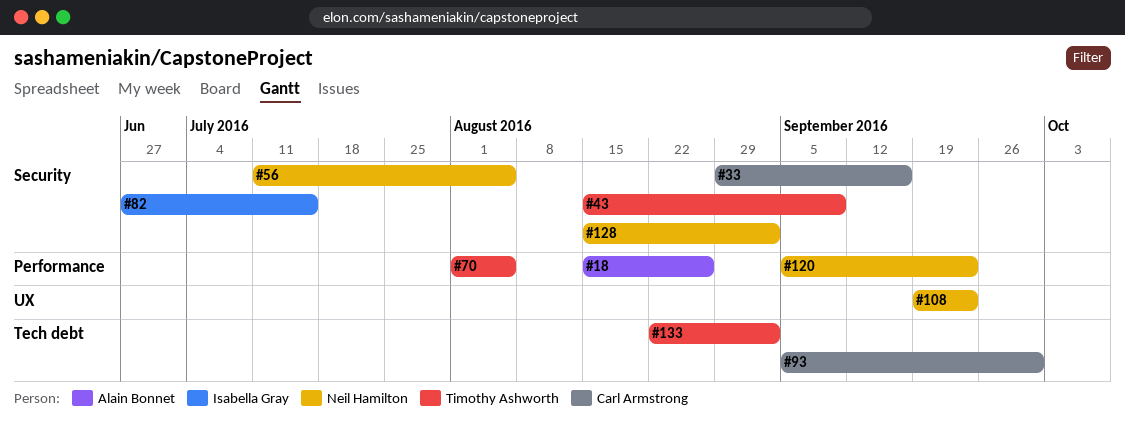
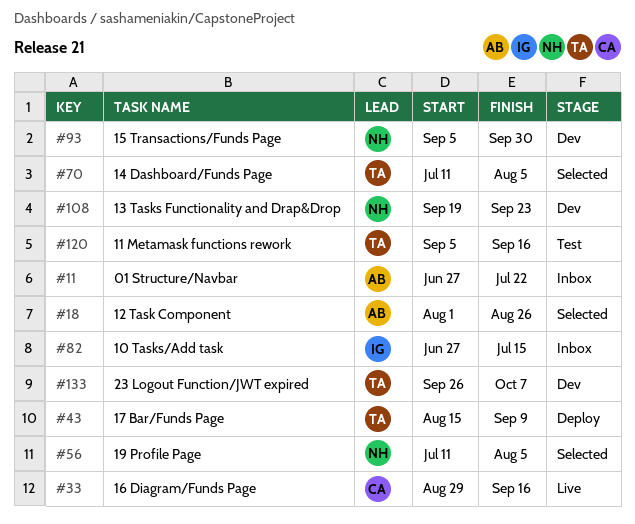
#11: none -> present
#18, start: Aug 15 -> Aug 1
#70, start: Aug 1 -> Jul 11
#93, owner: Carl Armstrong -> Neil Hamilton
#120, owner: Neil Hamilton -> Timothy Ashworth
#120, due: Sep 23 -> Sep 16
#128: present -> none
#133, start: Aug 22 -> Sep 26
#133, due: Sep 2 -> Oct 7

